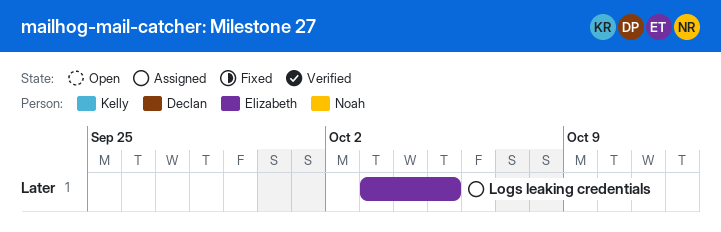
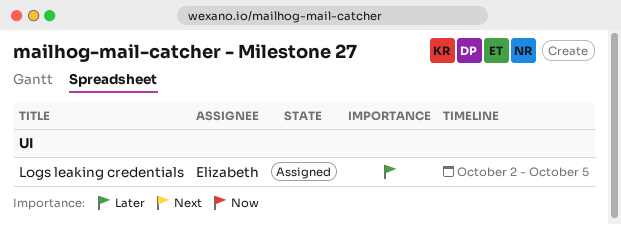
Logs leaking credentials, start: Oct 3 -> Oct 2

